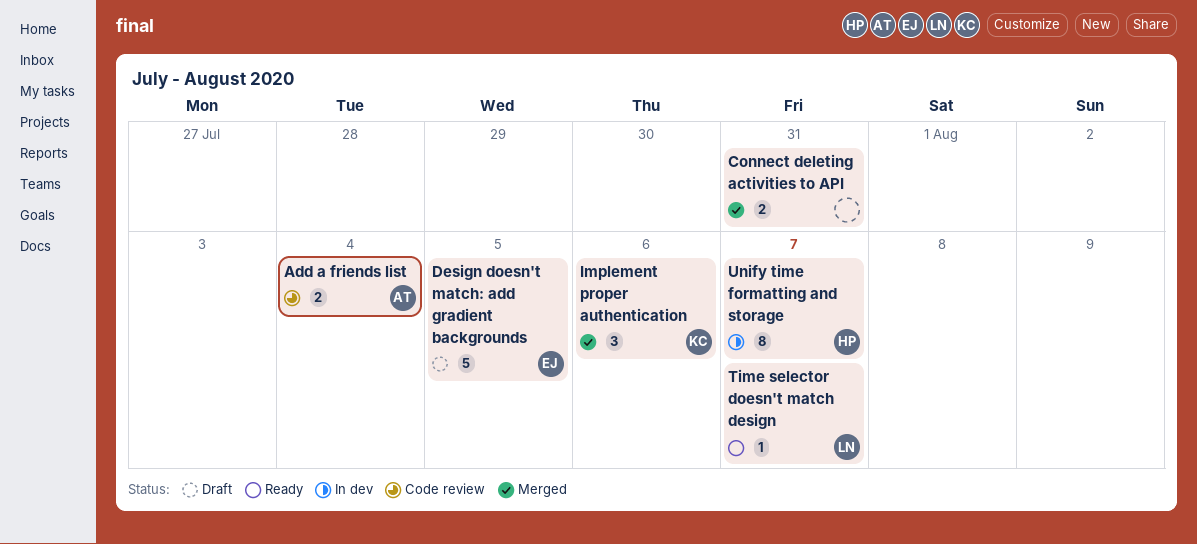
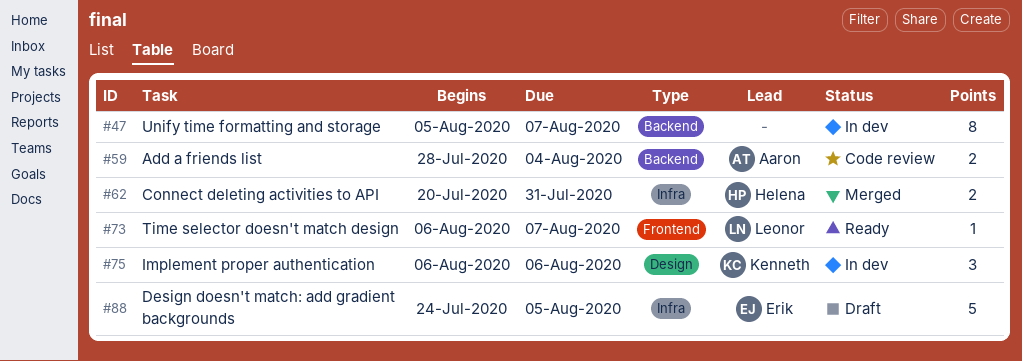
Connect deleting activities to API, owner: none -> Helena
Implement proper authentication, status: Merged -> In dev
Unify time formatting and storage, owner: Helena -> none

